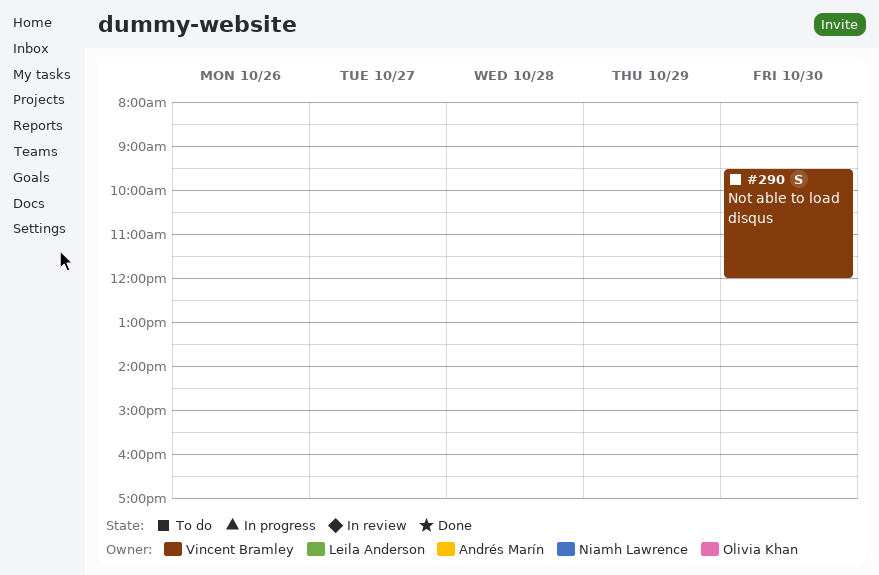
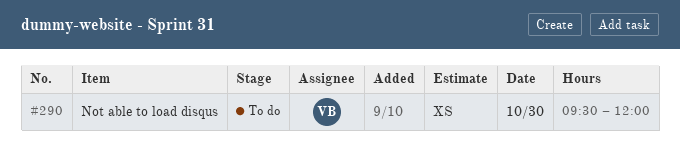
#290, estimate: S -> XS

